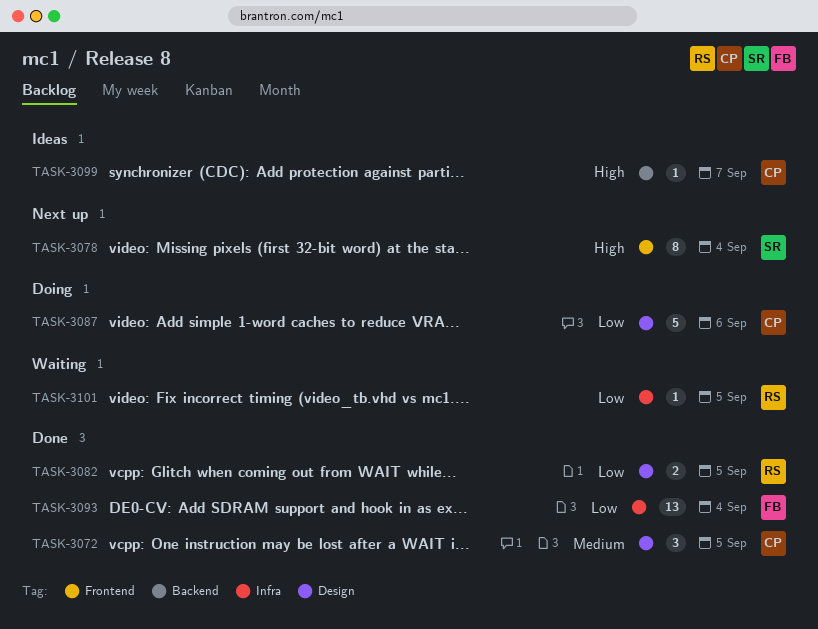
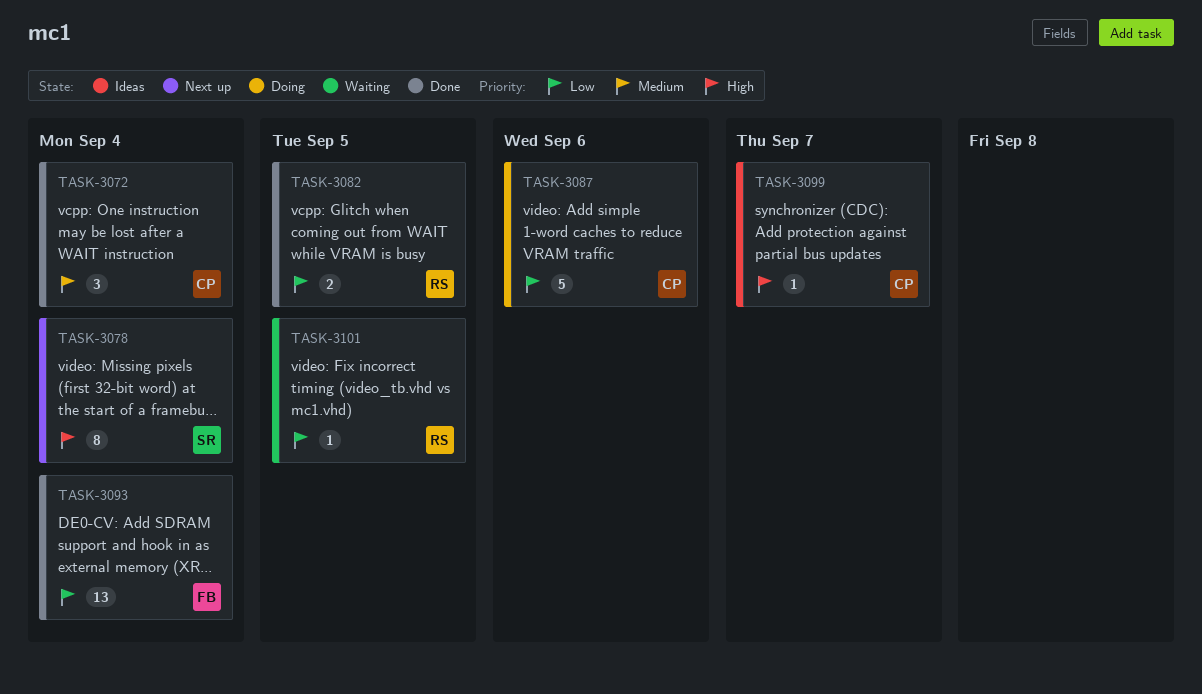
TASK-3072, due: Sep 5 -> Sep 4

